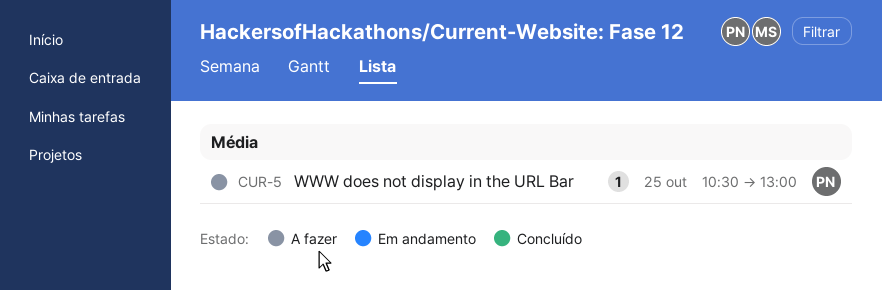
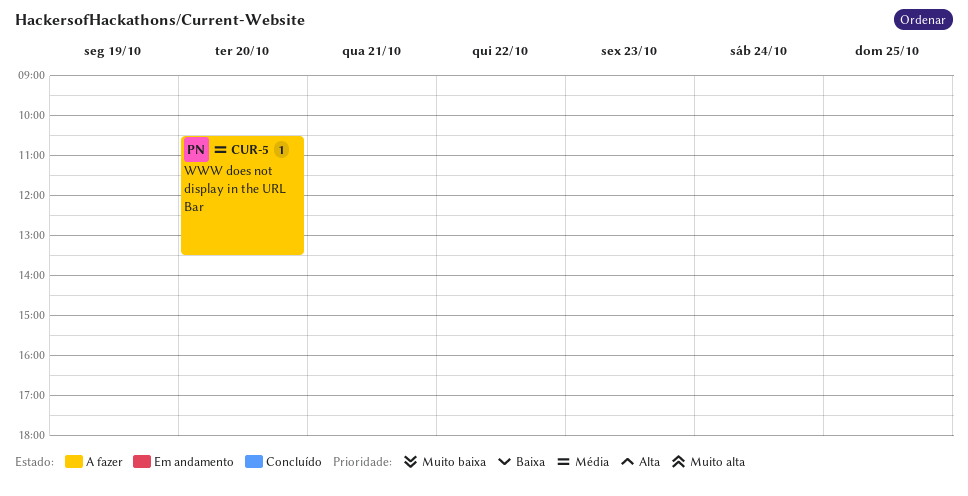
CUR-5, day: Oct 25 -> Oct 20
CUR-5, ends: 13:00 -> 13:30

